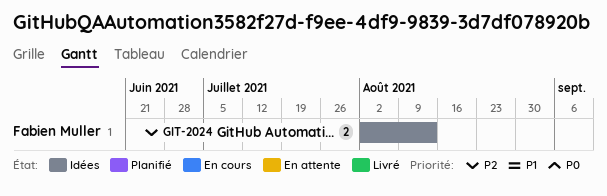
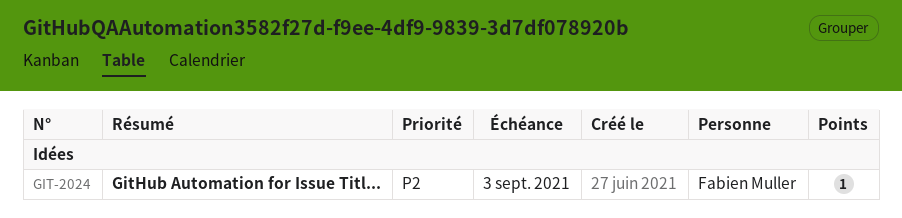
GIT-2024, estimate: 2 -> 1
GIT-2024, due: Aug 13 -> Sep 3

